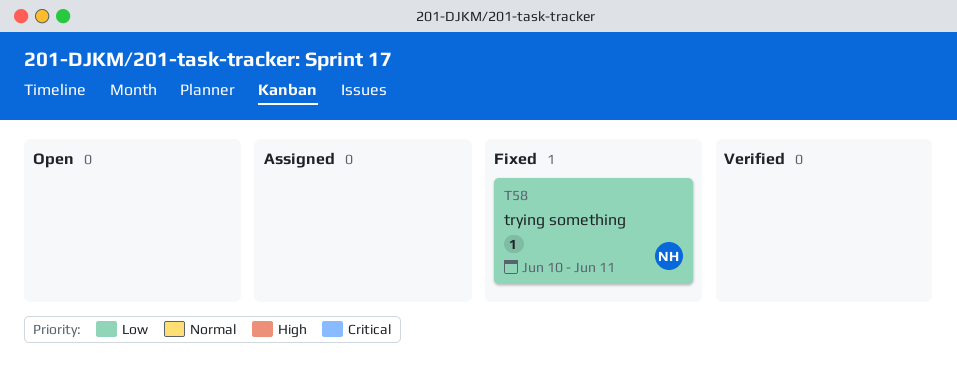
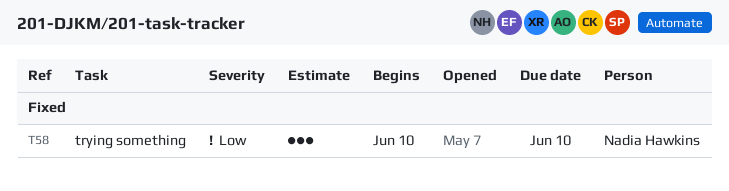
T58, estimate: 1 -> 3
T58, due: Jun 11 -> Jun 10

